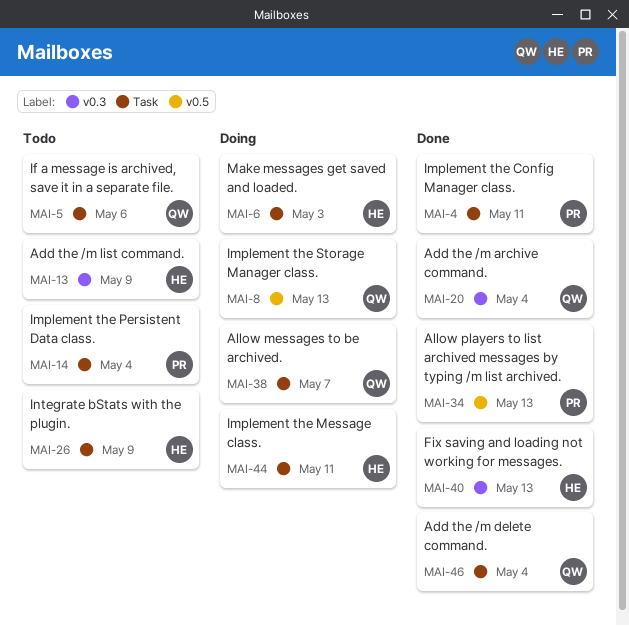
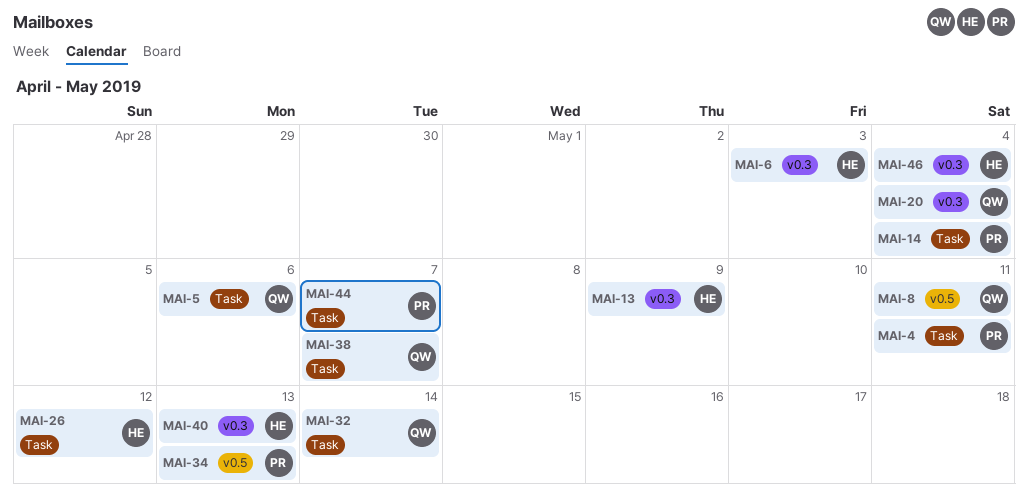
MAI-6, label: Task -> v0.3
MAI-8, due: May 13 -> May 11
MAI-26, due: May 9 -> May 12
MAI-32: none -> present
MAI-44, owner: HE -> PR
MAI-44, due: May 11 -> May 7
MAI-46, owner: QW -> HE
MAI-46, label: Task -> v0.3

